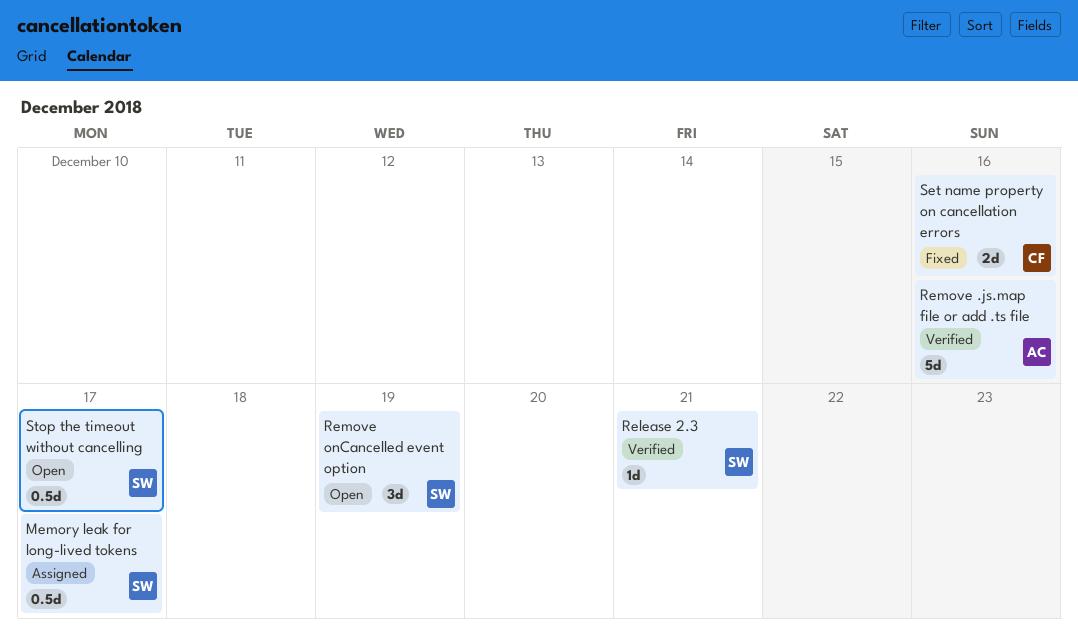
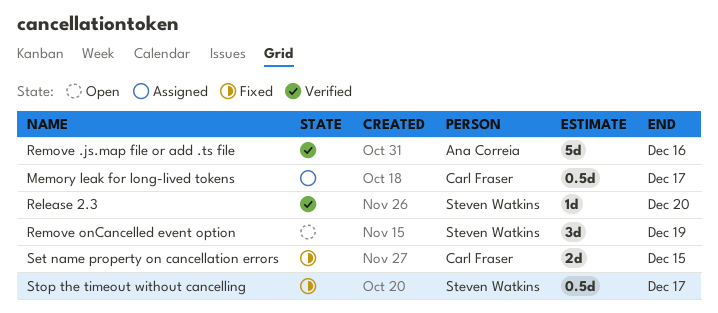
Memory leak for long-lived tokens, owner: Steven Watkins -> Carl Fraser
Release 2.3, due: Dec 21 -> Dec 20
Set name property on cancellation errors, due: Dec 16 -> Dec 15
Stop the timeout without cancelling, status: Open -> Fixed

